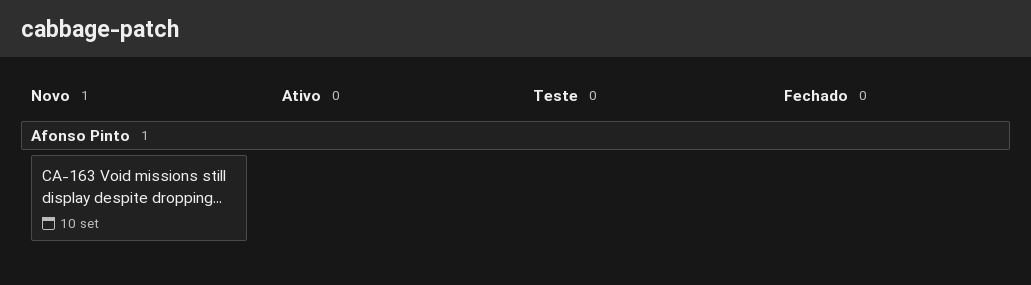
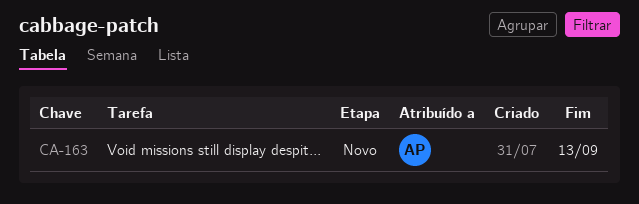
CA-163, due: Sep 10 -> Sep 13

